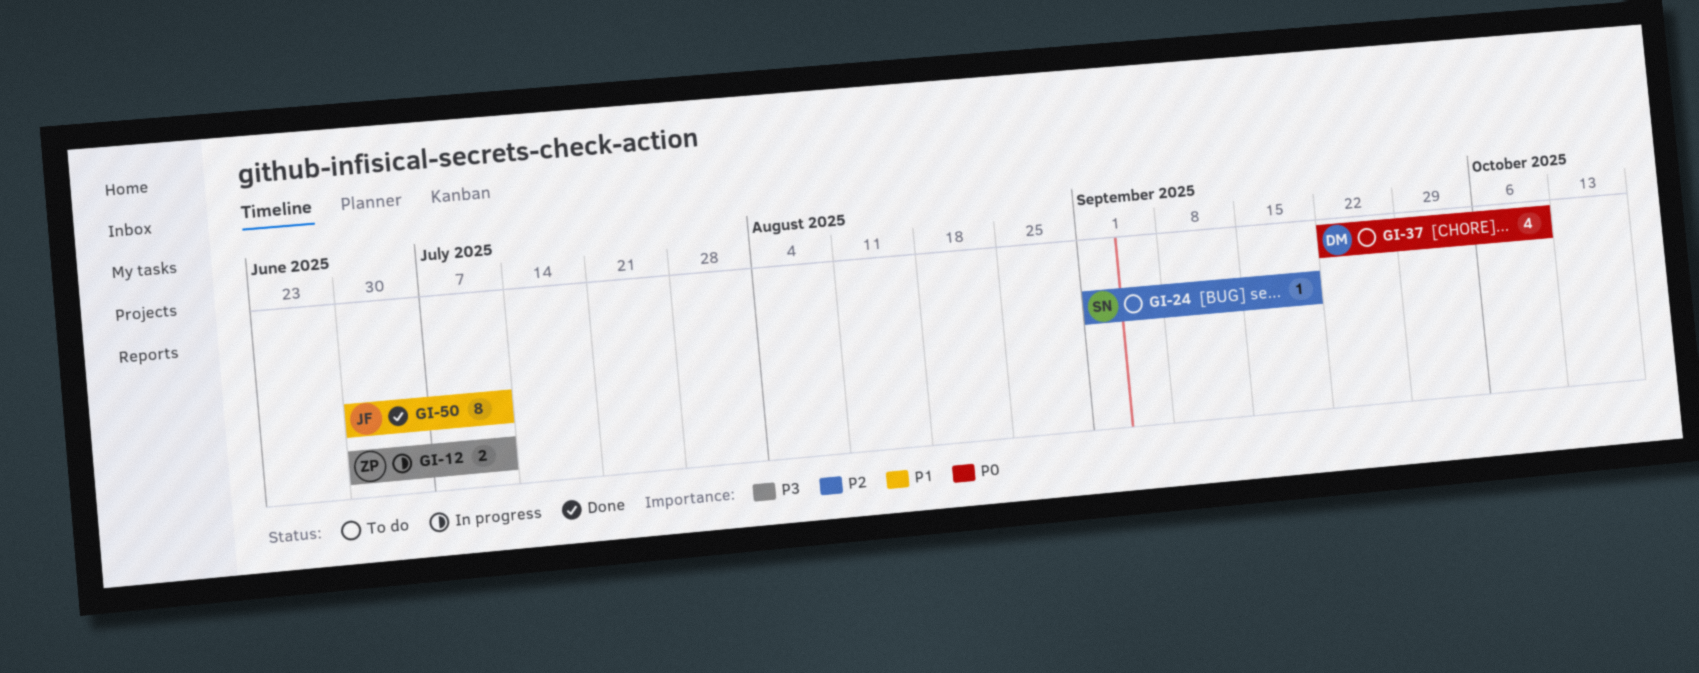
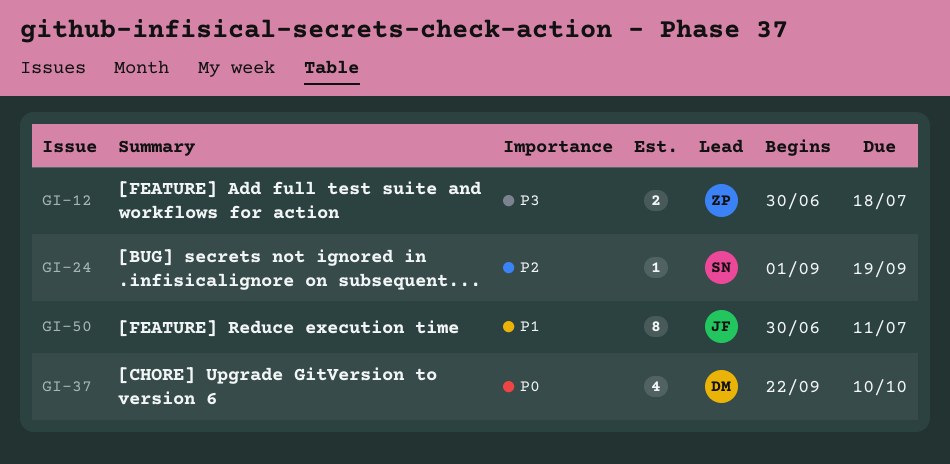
GI-12, due: Jul 11 -> Jul 18

